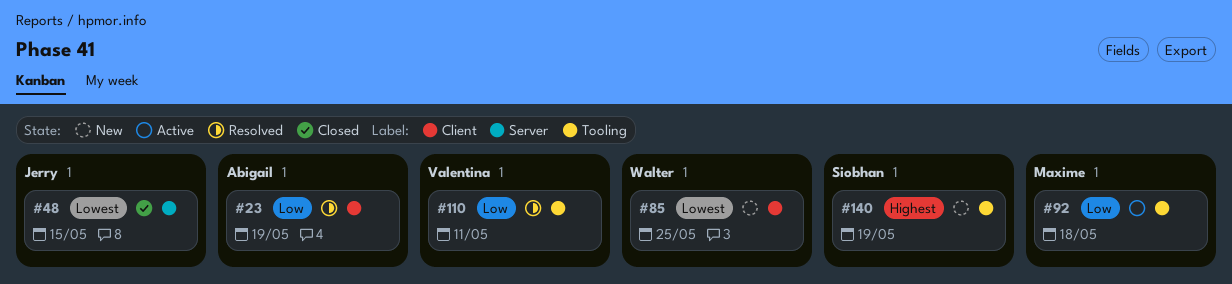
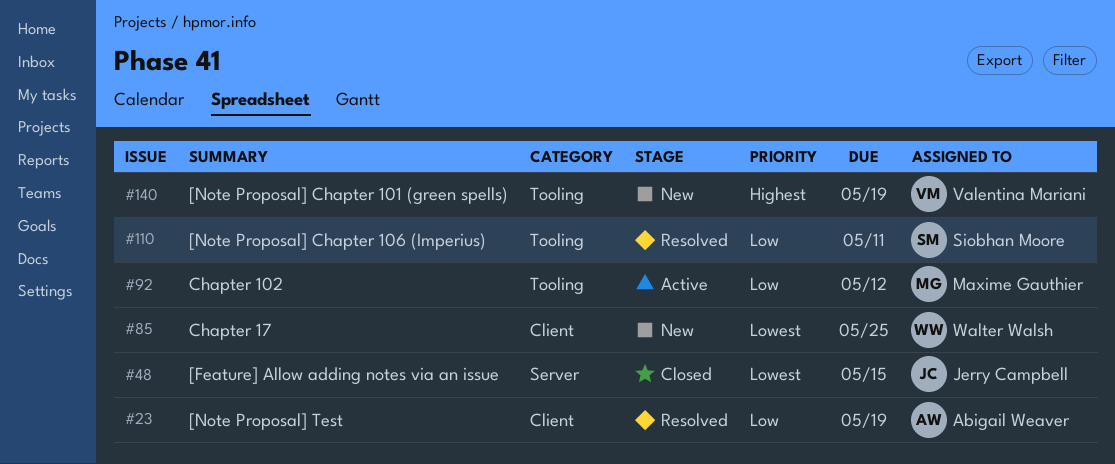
#92, due: May 18 -> May 12
#110, owner: Valentina Mariani -> Siobhan Moore
#140, owner: Siobhan Moore -> Valentina Mariani

